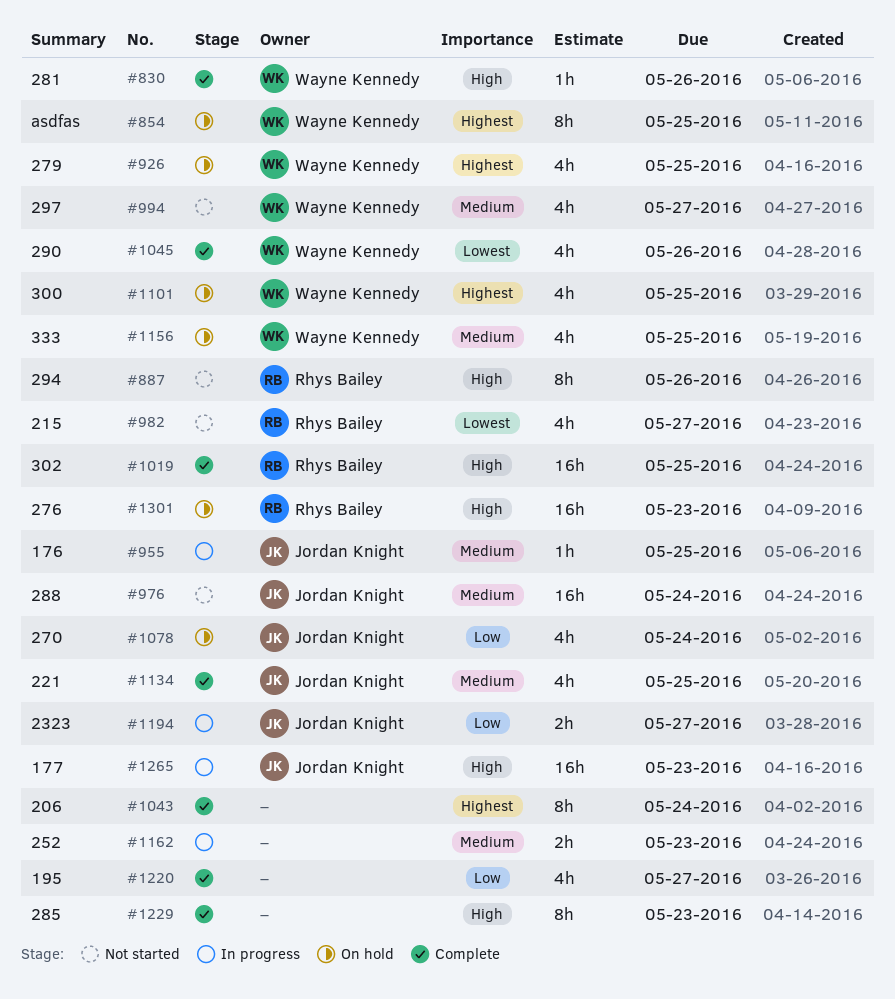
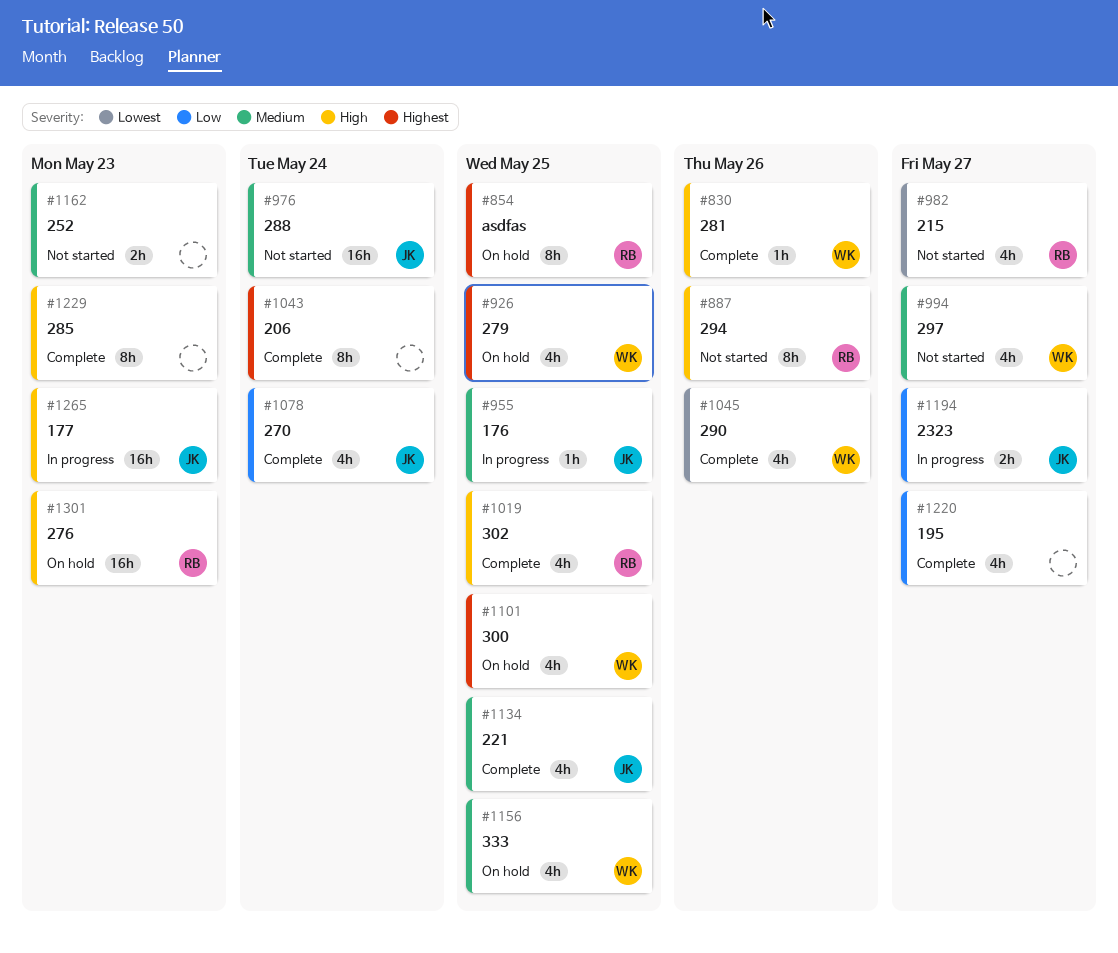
#854, owner: Wayne Kennedy -> Rhys Bailey
#1019, estimate: 16h -> 4h
#1078, status: On hold -> Complete
#1162, status: In progress -> Not started

